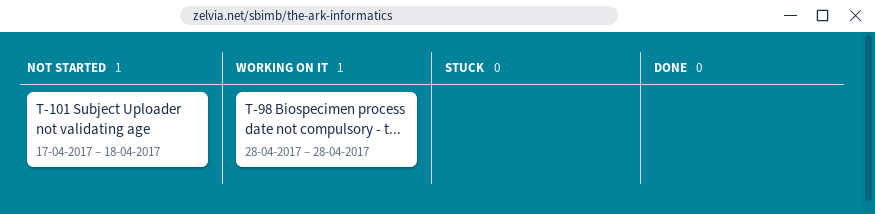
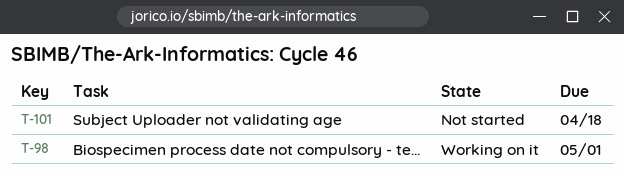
T-98, due: Apr 28 -> May 1

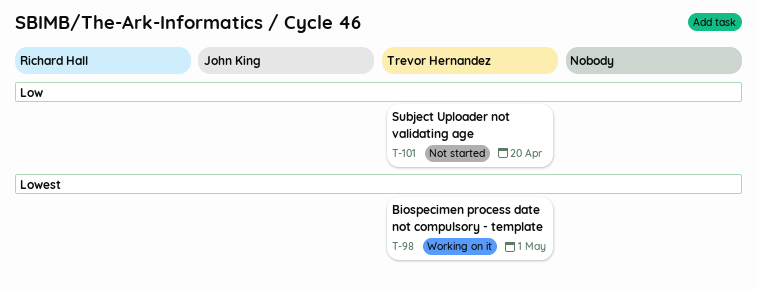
T-101, due: Apr 18 -> Apr 20

